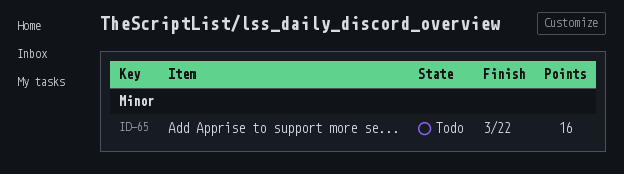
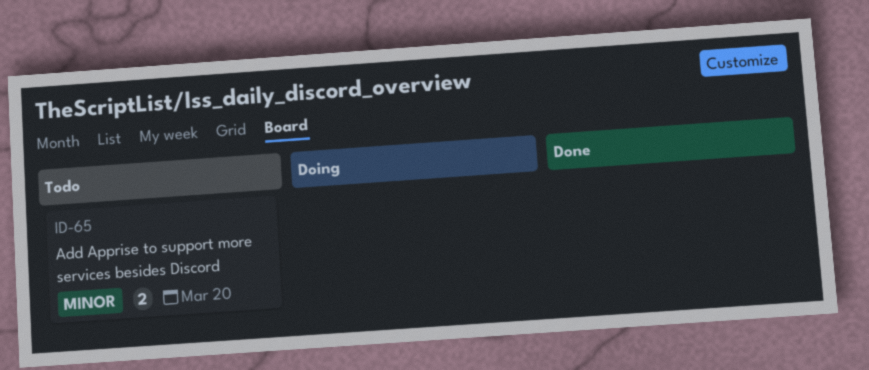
ID-65, estimate: 16 -> 2
ID-65, due: Mar 22 -> Mar 20

